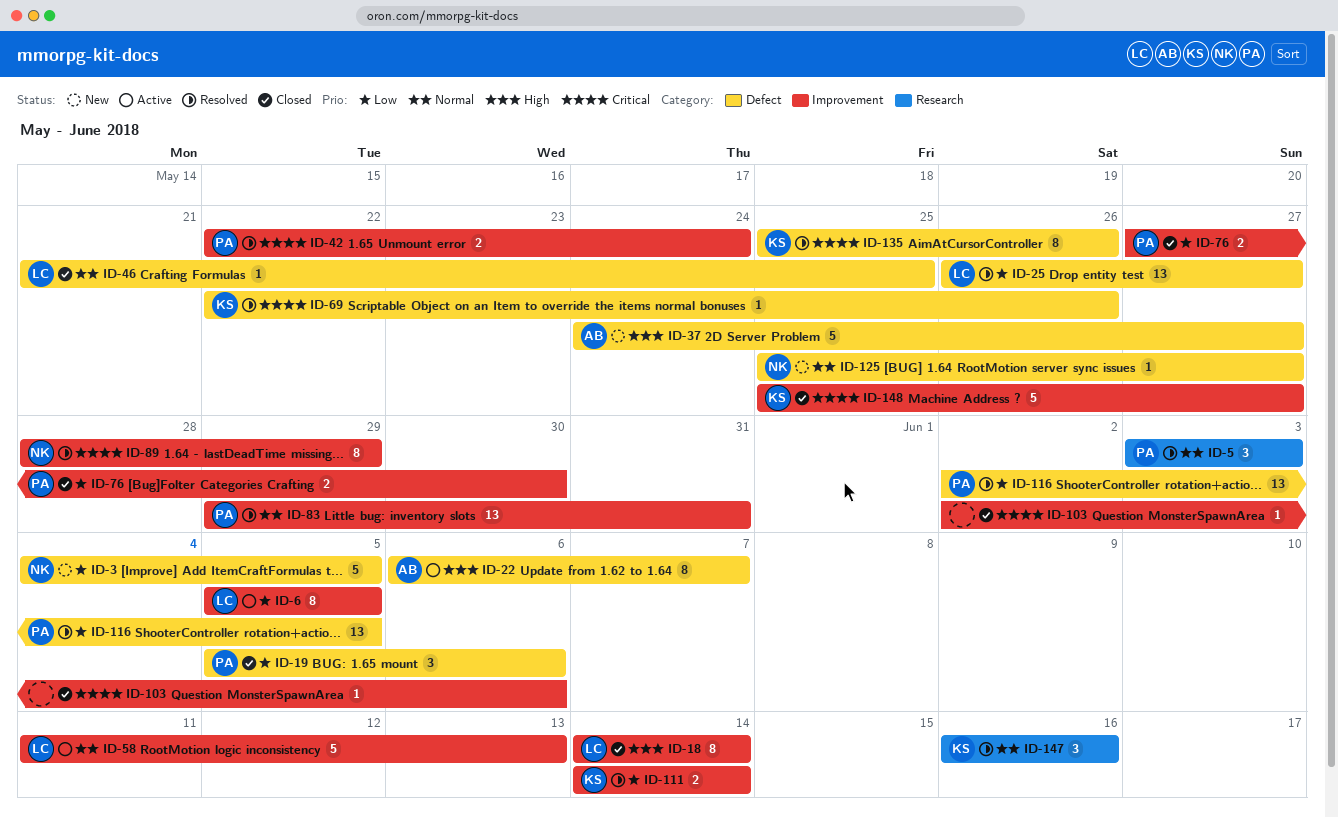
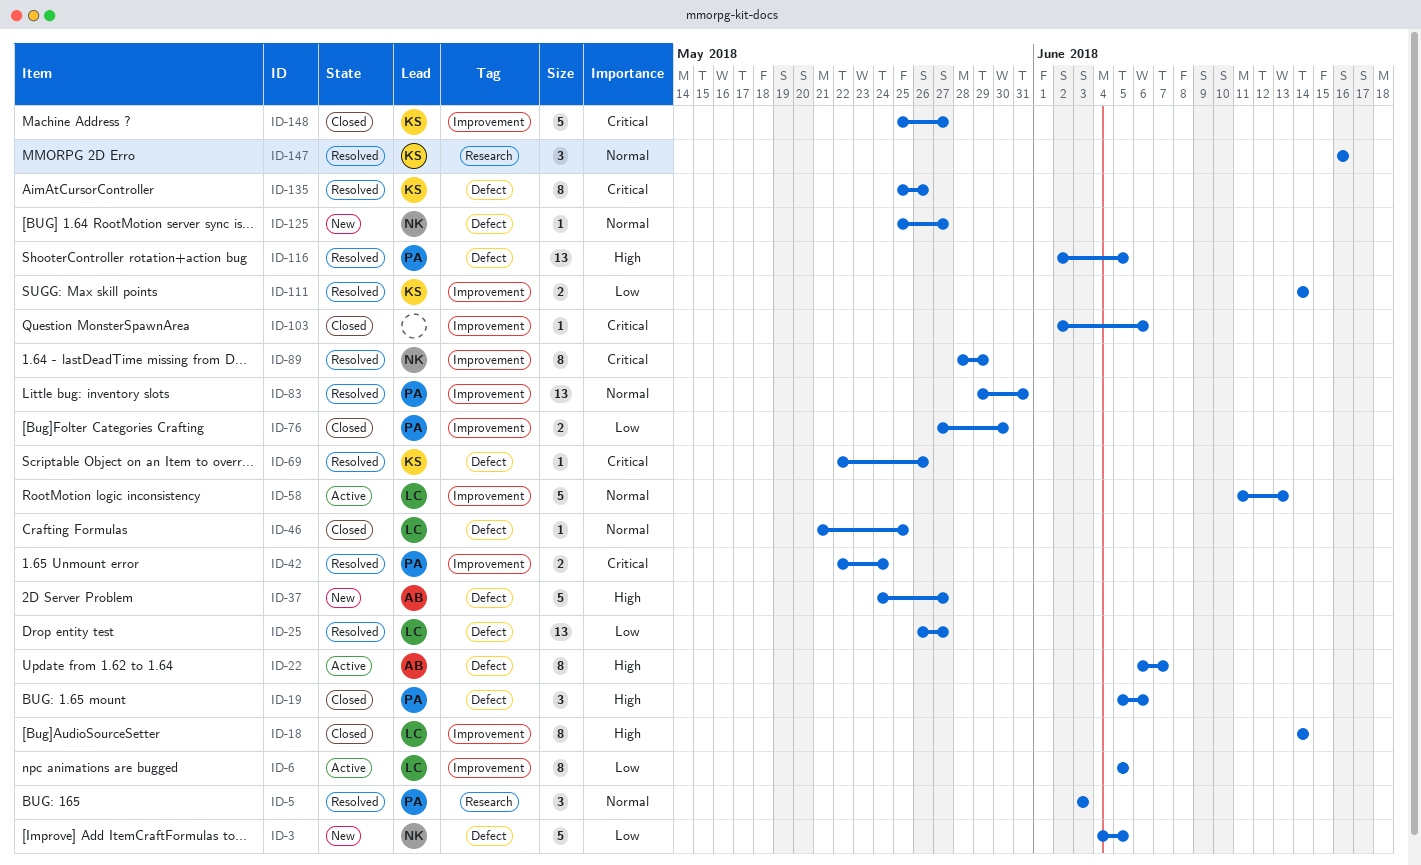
ID-19, priority: Low -> High
ID-116, priority: Low -> High

